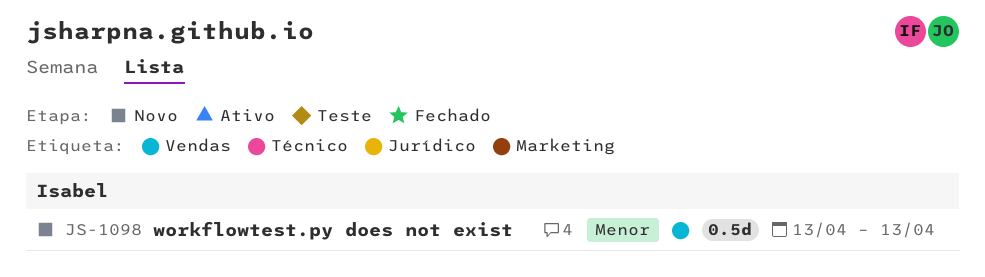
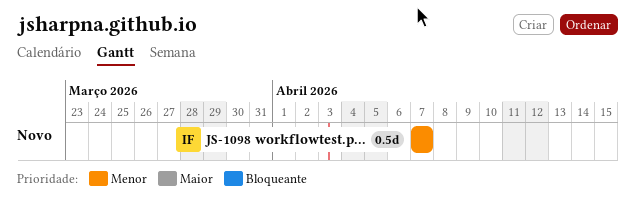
JS-1098, start: Apr 13 -> Apr 7
JS-1098, due: Apr 13 -> Apr 7

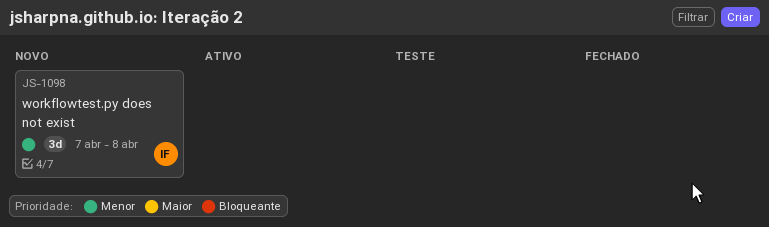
JS-1098, estimate: 0.5d -> 3d
JS-1098, due: Apr 7 -> Apr 8

